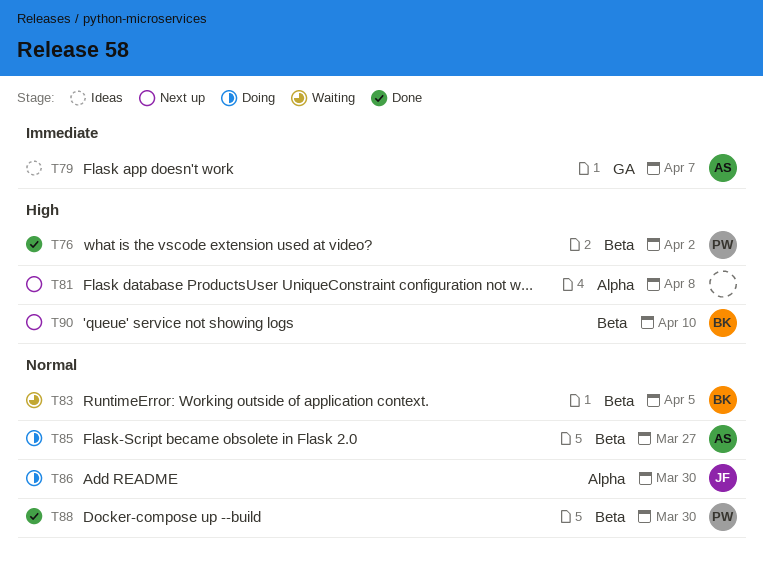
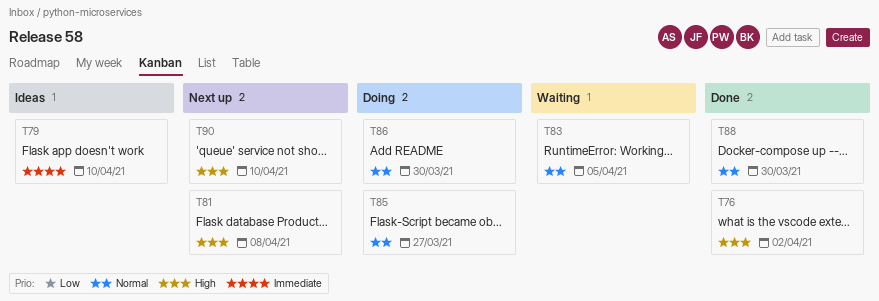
T79, due: Apr 7 -> Apr 10

